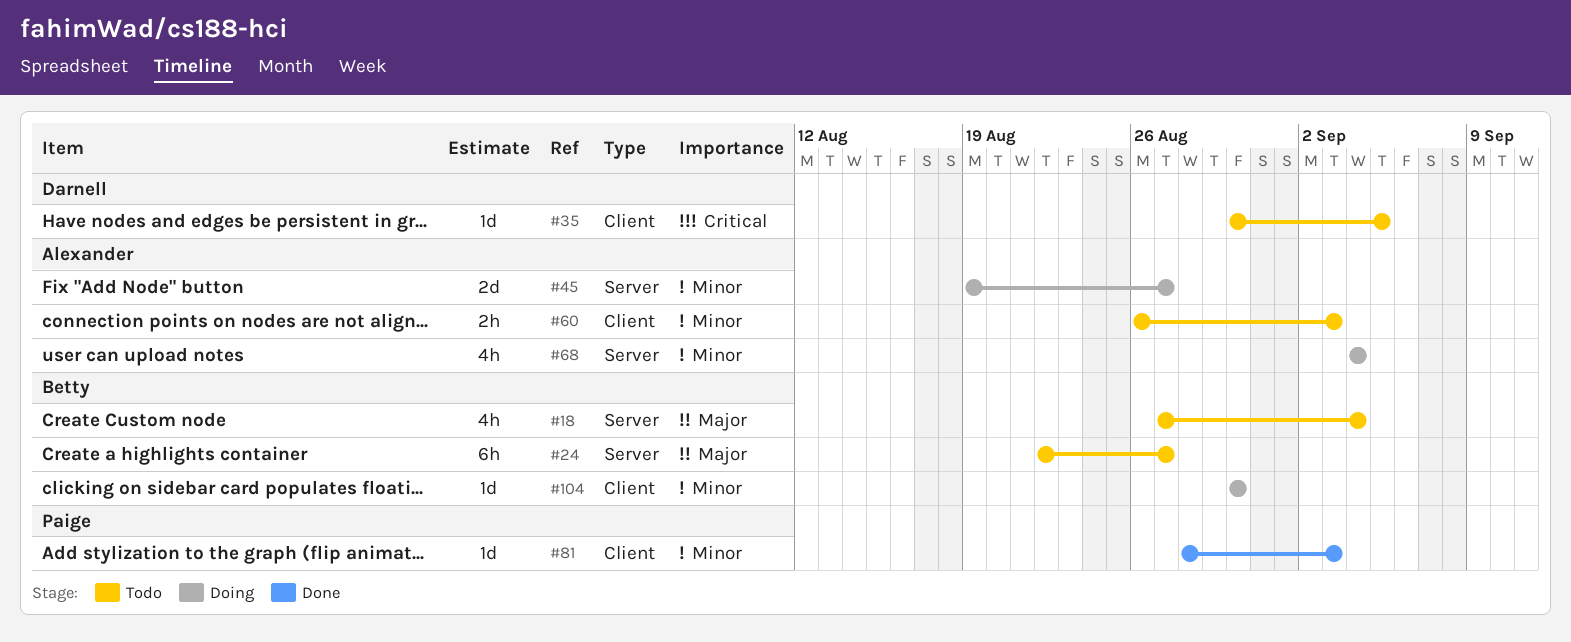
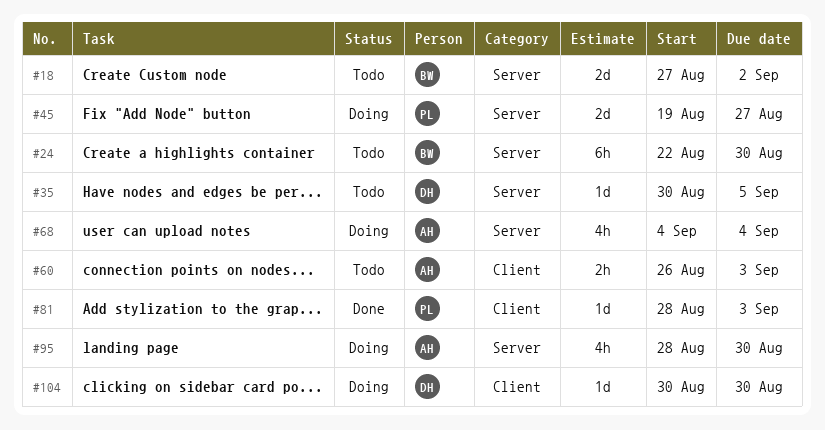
#18, estimate: 4h -> 2d
#18, due: Sep 4 -> Sep 2
#24, due: Aug 27 -> Aug 30
#35, label: Client -> Server
#45, owner: Alexander -> Paige
#95: none -> present
#104, owner: Betty -> Darnell

